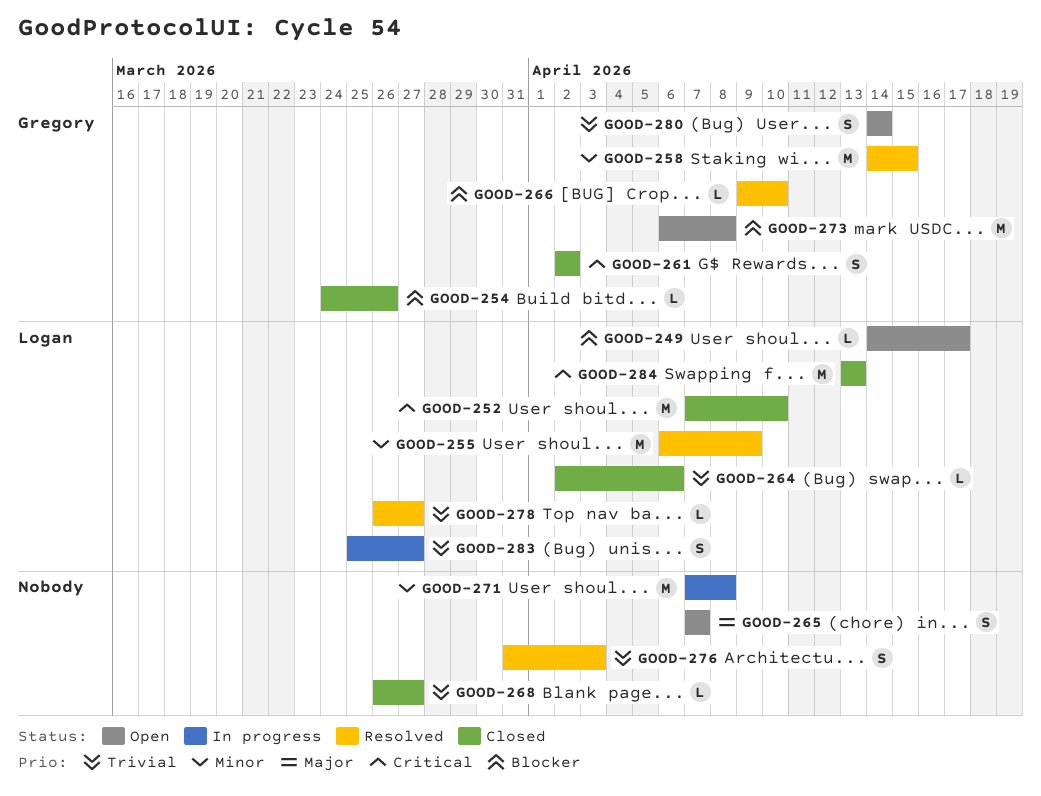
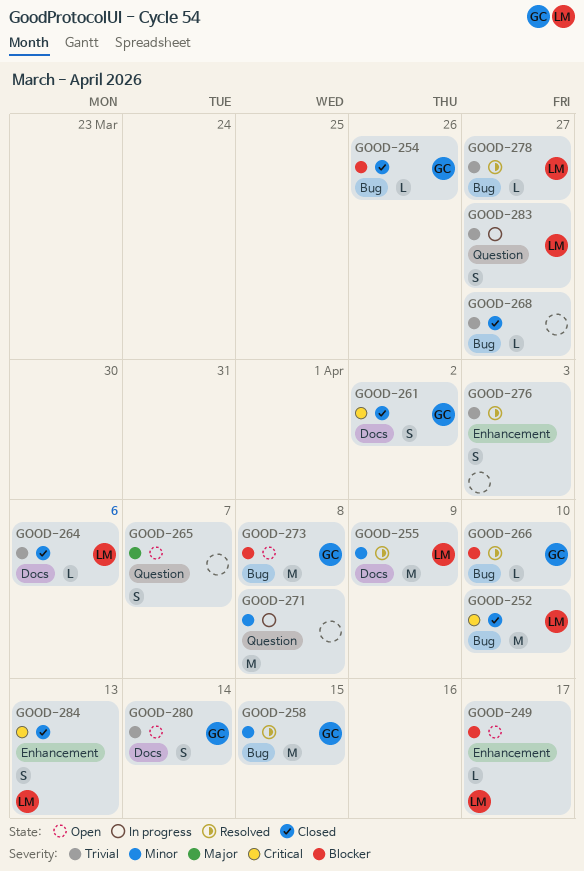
GOOD-284, estimate: M -> S

